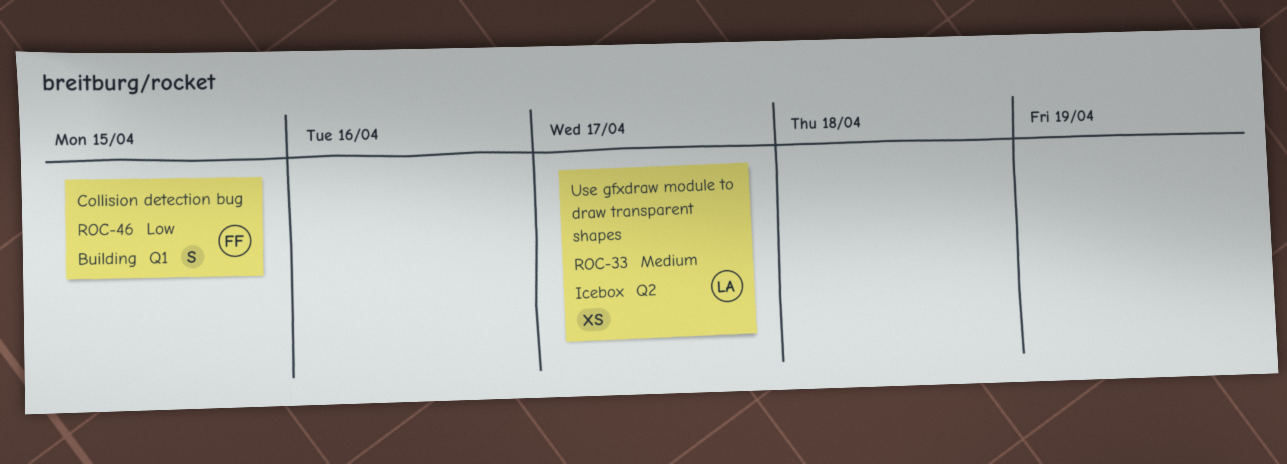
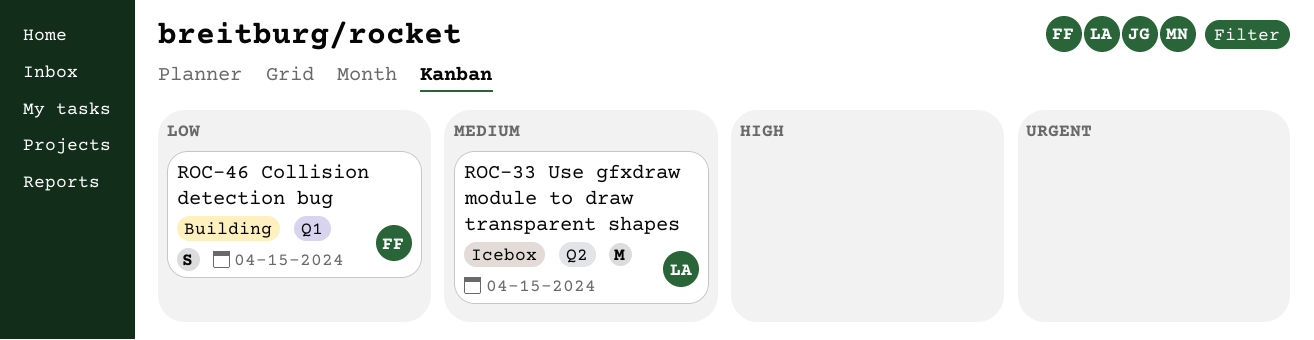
ROC-33, estimate: XS -> M
ROC-33, due: Apr 17 -> Apr 15

